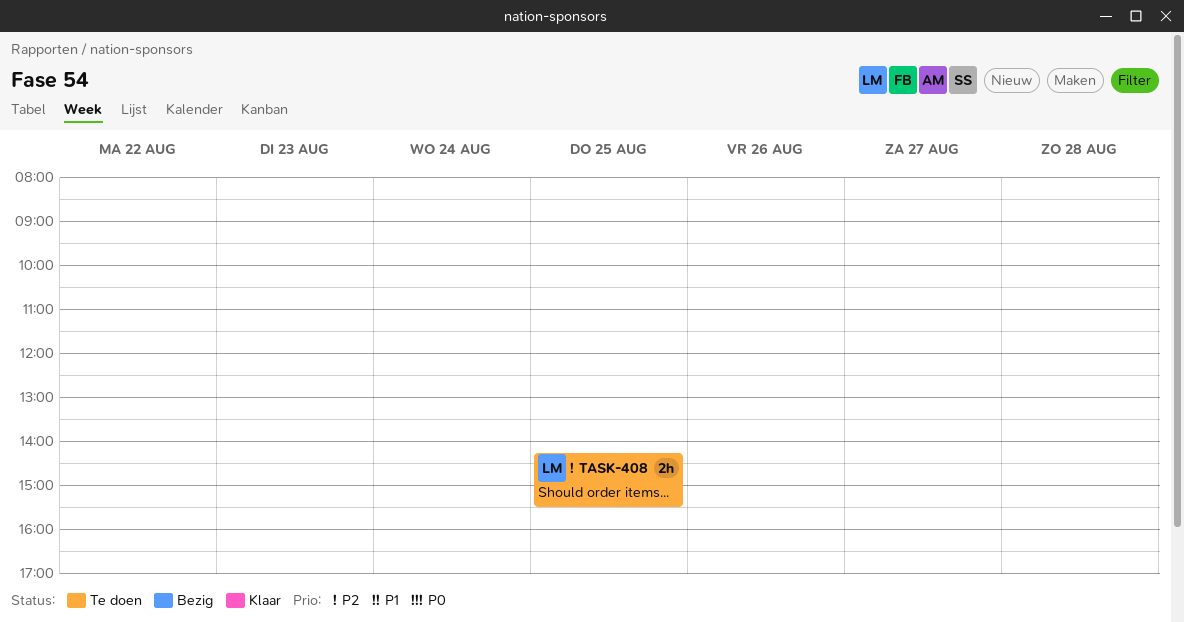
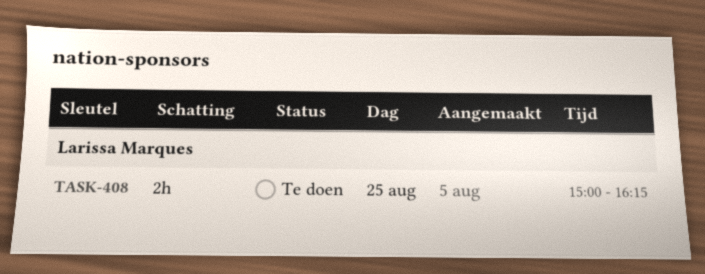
TASK-408, begins: 14:15 -> 15:00
TASK-408, ends: 15:30 -> 16:15

